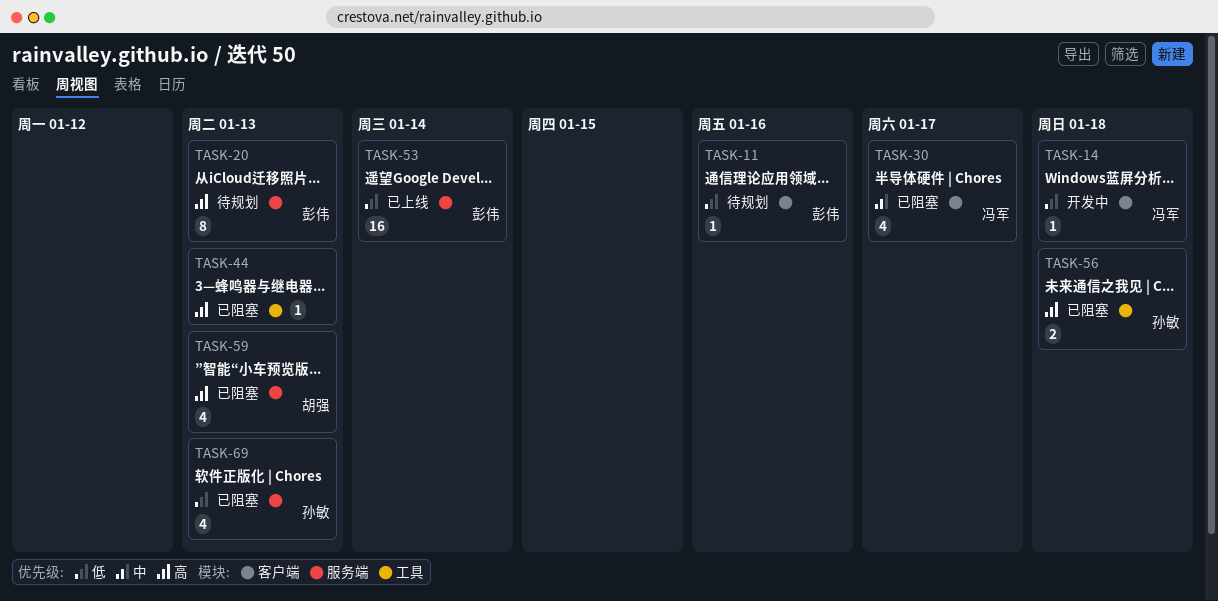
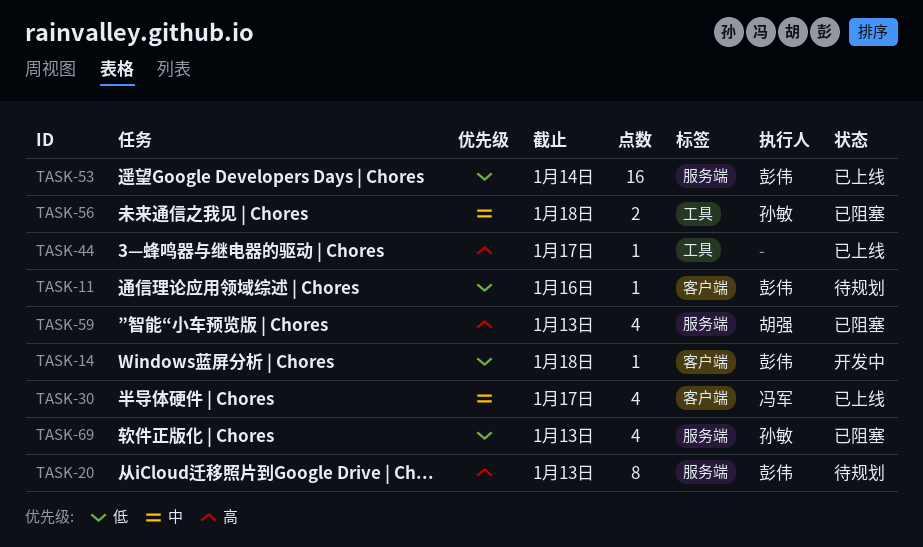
TASK-14, owner: 冯军 -> 彭伟
TASK-30, status: 已阻塞 -> 已上线
TASK-44, status: 已阻塞 -> 已上线
TASK-44, due: Jan 13 -> Jan 17
TASK-56, priority: 高 -> 中

